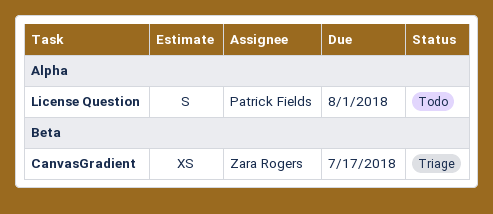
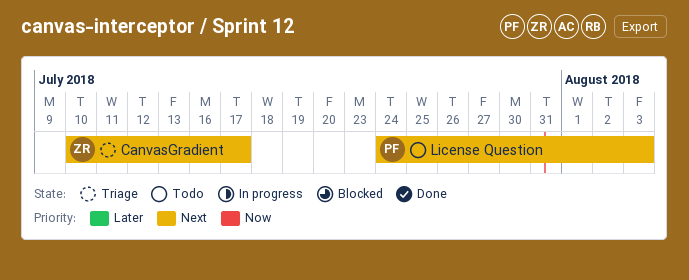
License Question, due: Aug 1 -> Aug 3

